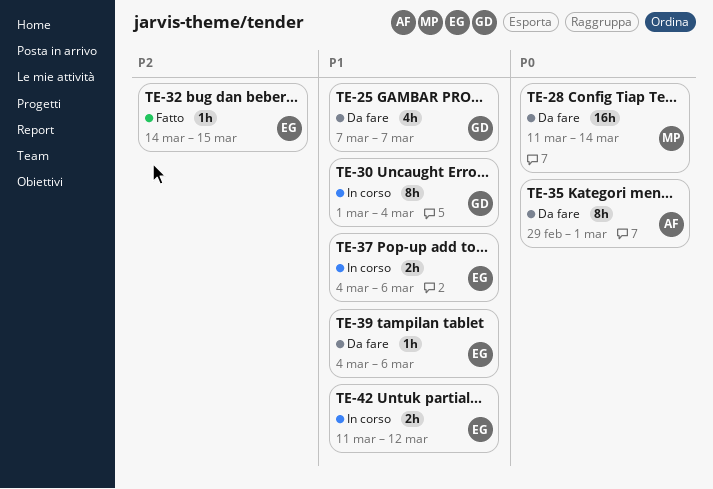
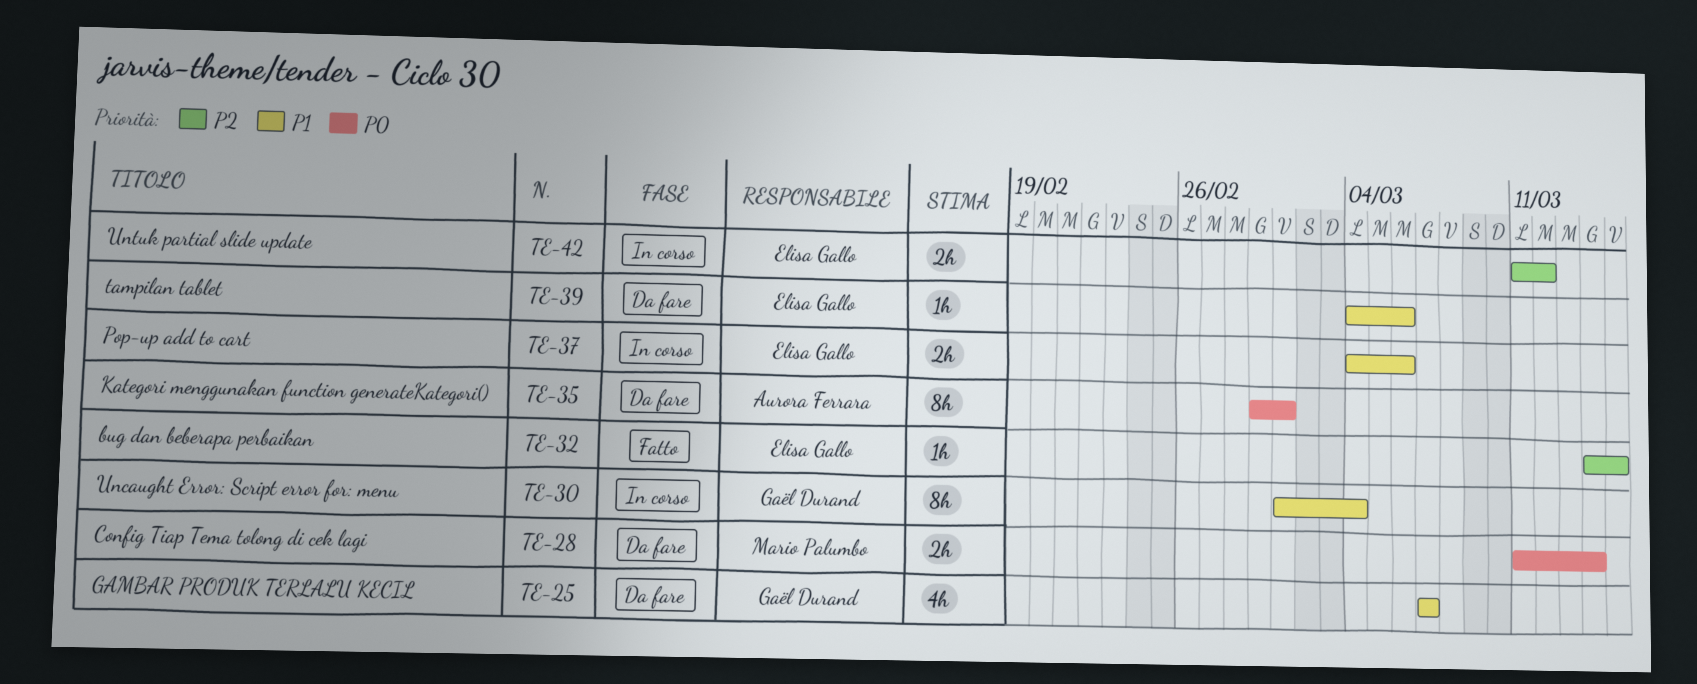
TE-28, estimate: 16h -> 2h
TE-42, priority: P1 -> P2

